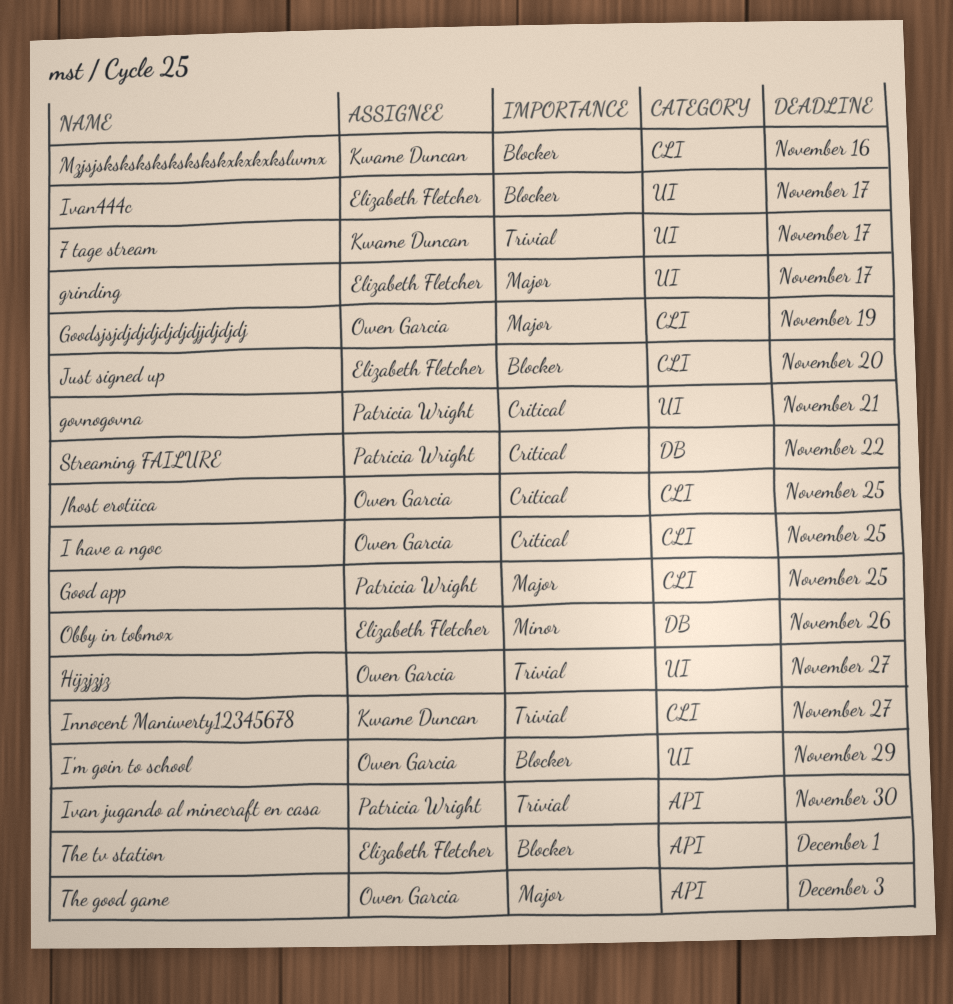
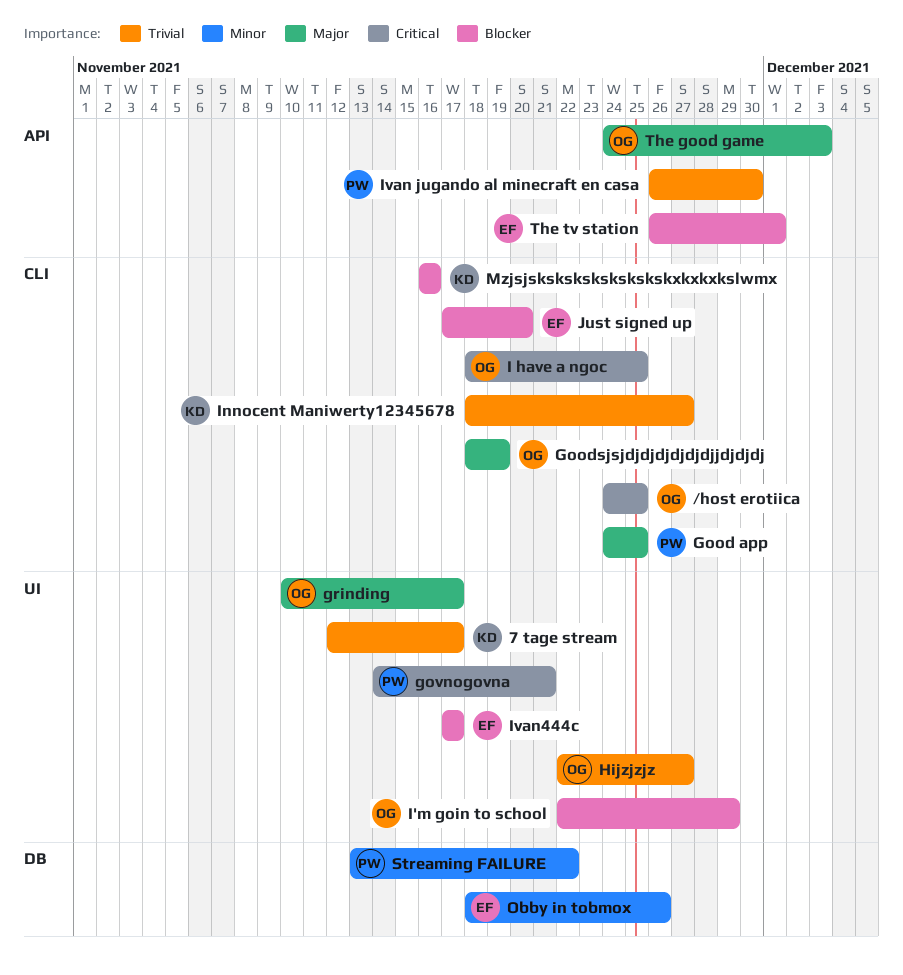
grinding, owner: Elizabeth Fletcher -> Owen Garcia
Streaming FAILURE, priority: Critical -> Minor

